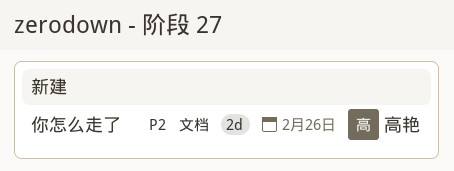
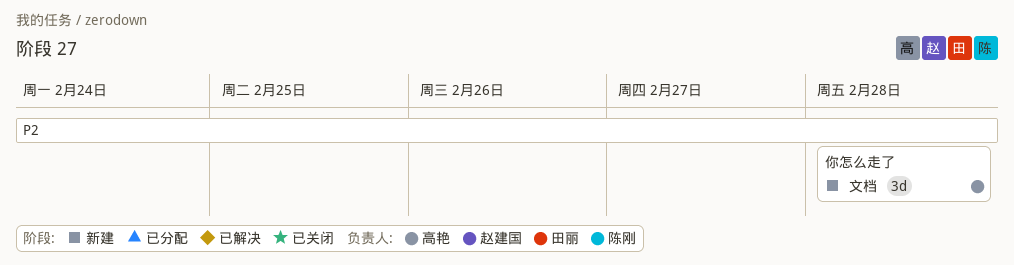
你怎么走了, estimate: 2d -> 3d
你怎么走了, due: Feb 26 -> Feb 28

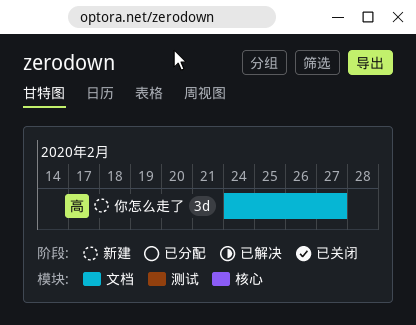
你怎么走了, due: Feb 28 -> Feb 27

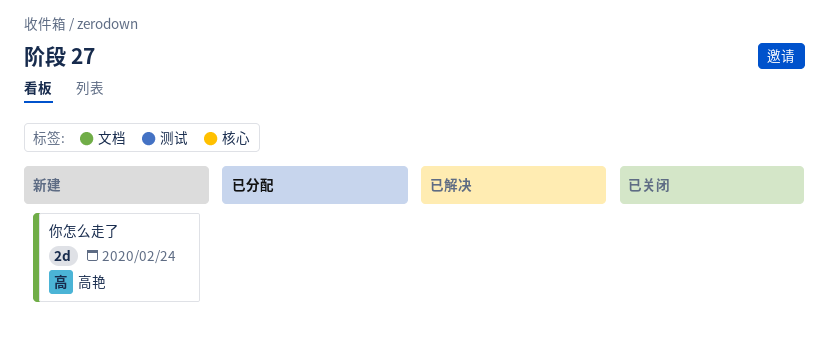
你怎么走了, estimate: 3d -> 2d
你怎么走了, due: Feb 27 -> Feb 24

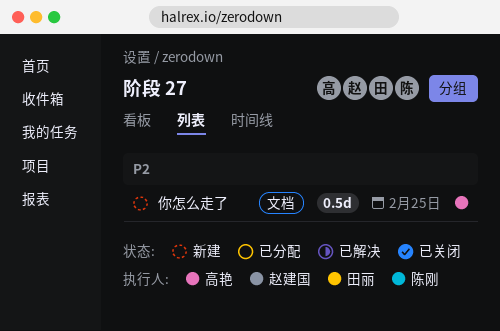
你怎么走了, estimate: 2d -> 0.5d
你怎么走了, due: Feb 24 -> Feb 25

